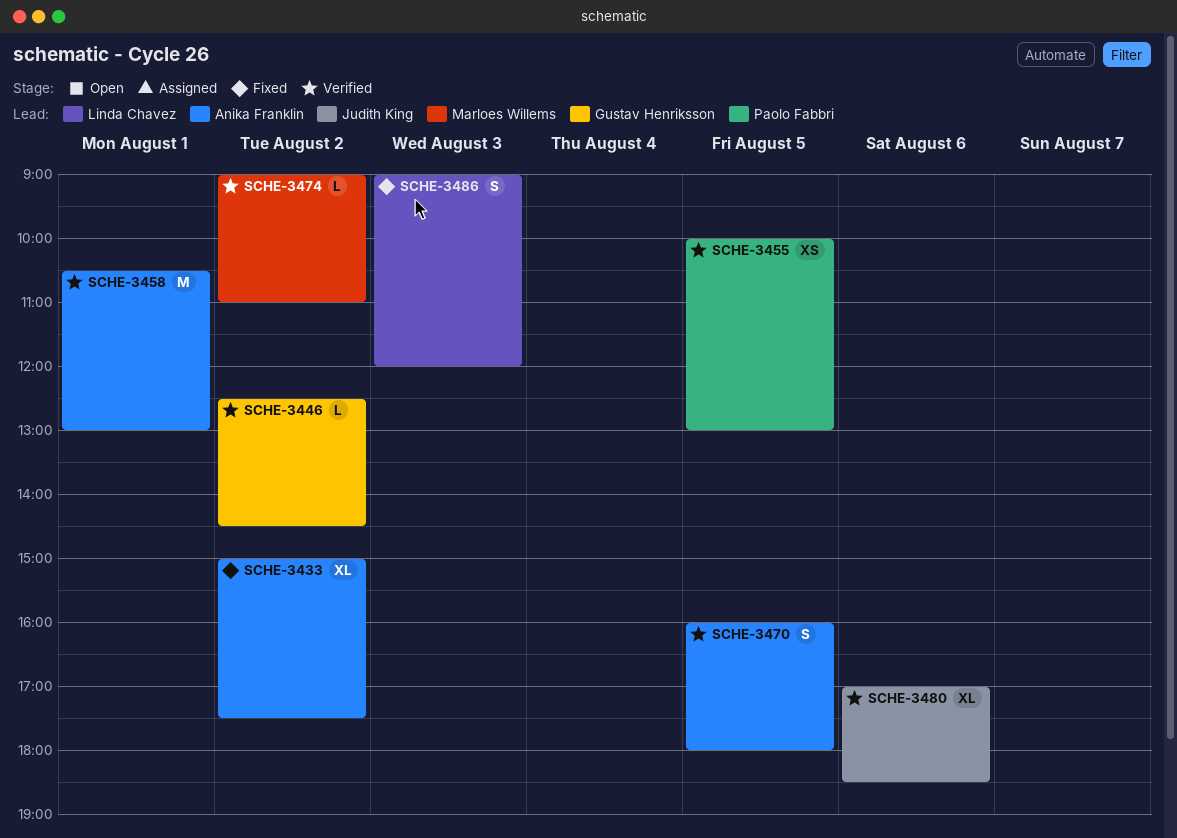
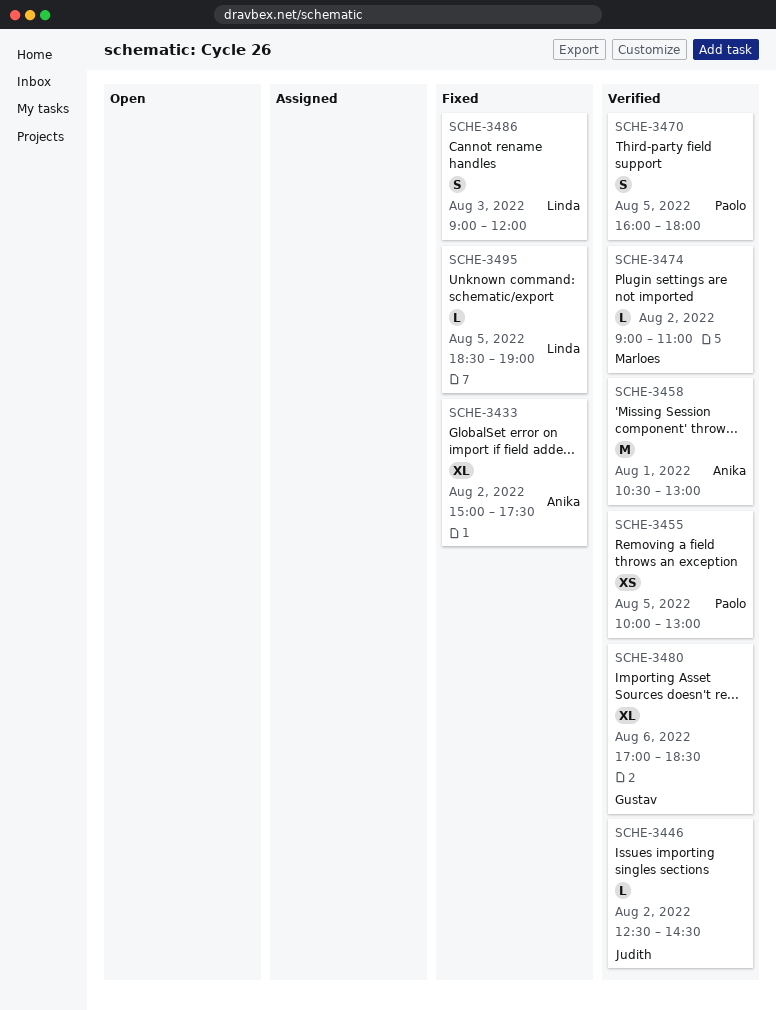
SCHE-3446, owner: Gustav Henriksson -> Judith King
SCHE-3470, owner: Anika Franklin -> Paolo Fabbri
SCHE-3480, owner: Judith King -> Gustav Henriksson
SCHE-3495: none -> present

